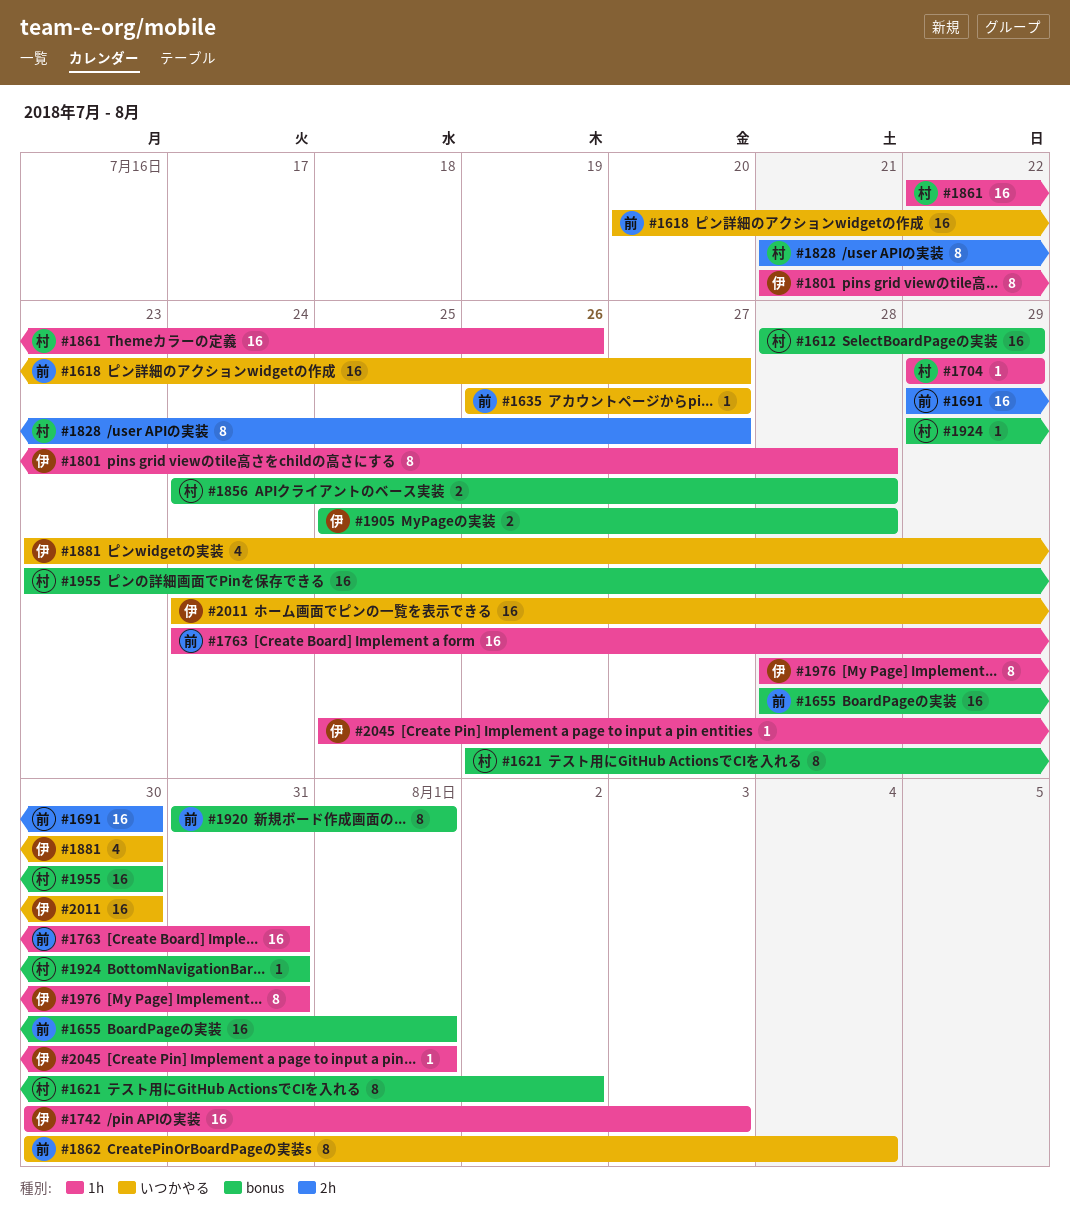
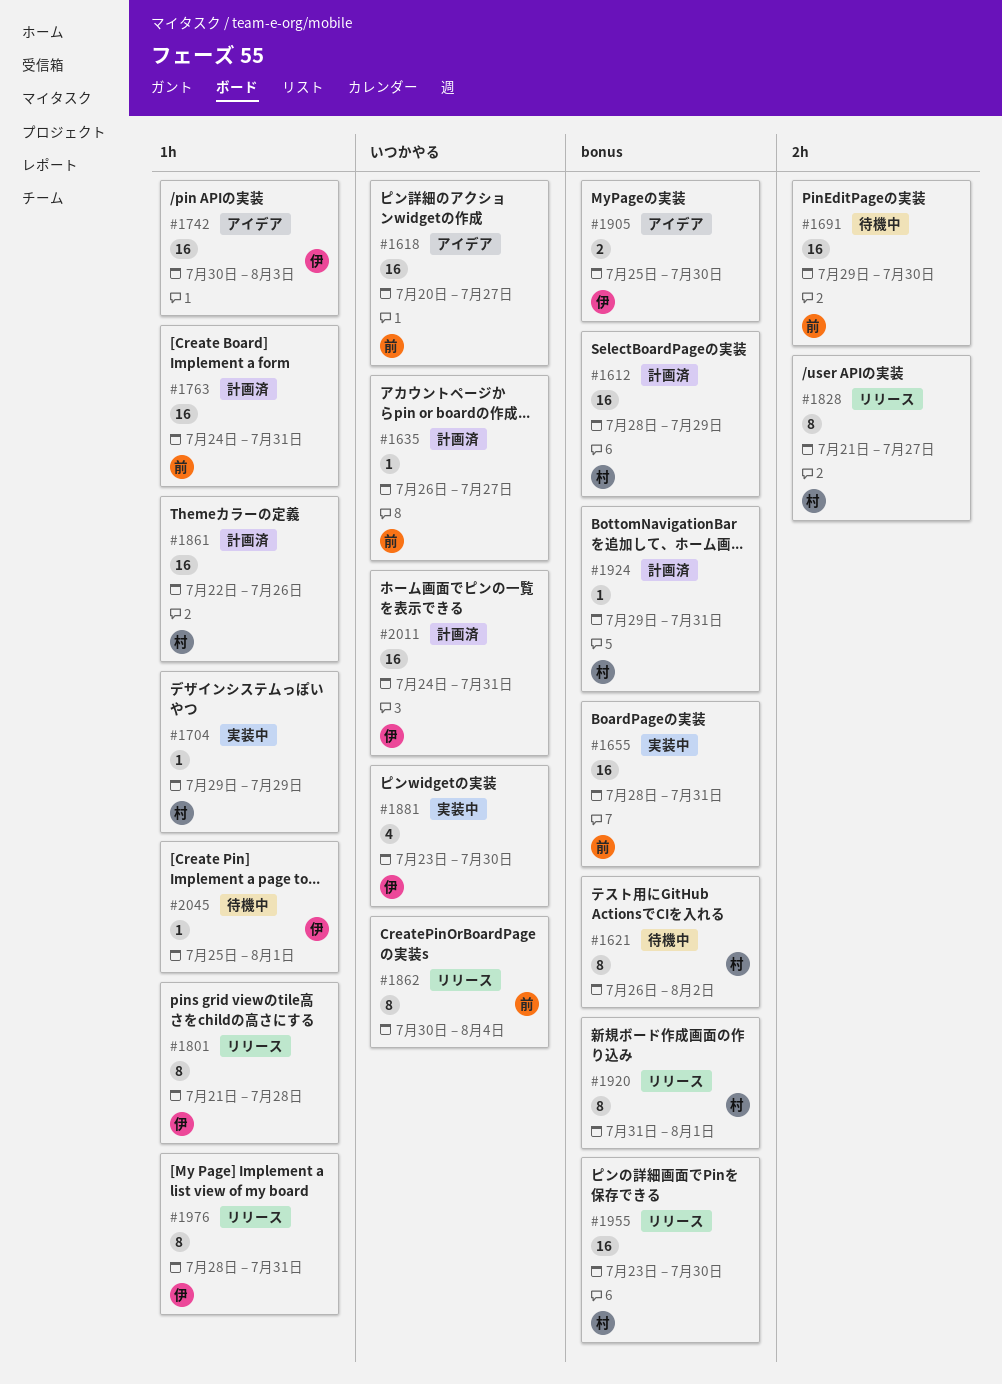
#1655, due: Aug 1 -> Jul 31
#1856: present -> none
#1905, due: Jul 28 -> Jul 30
#1920, owner: 前 -> 村
#2011, due: Jul 30 -> Jul 31

